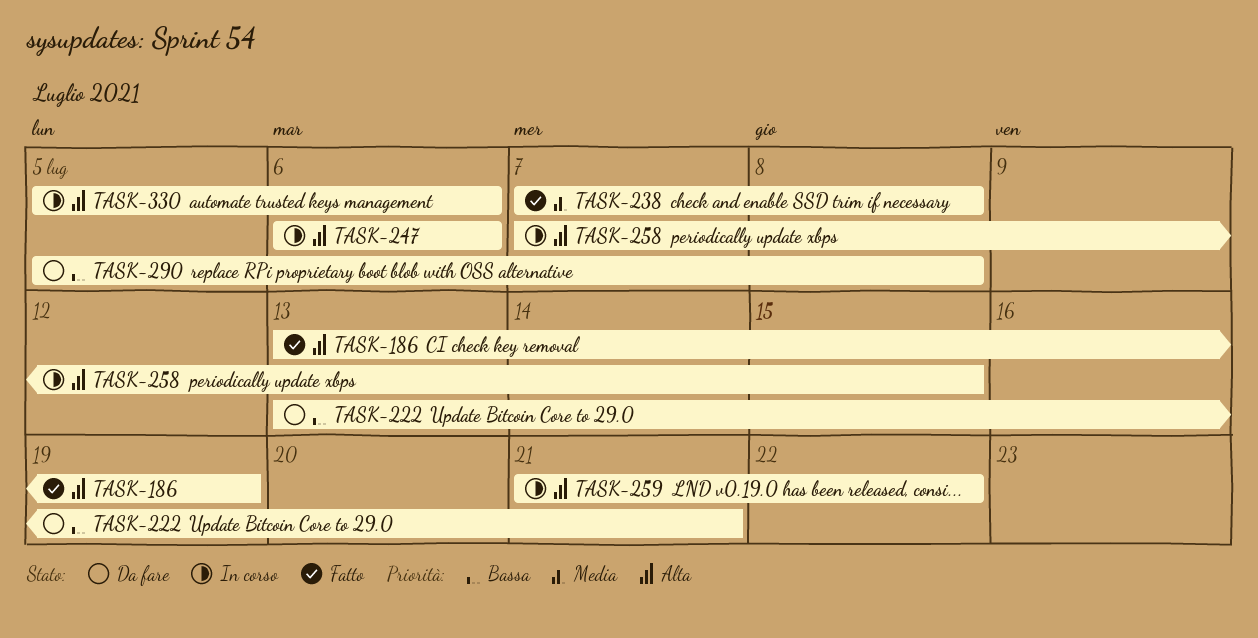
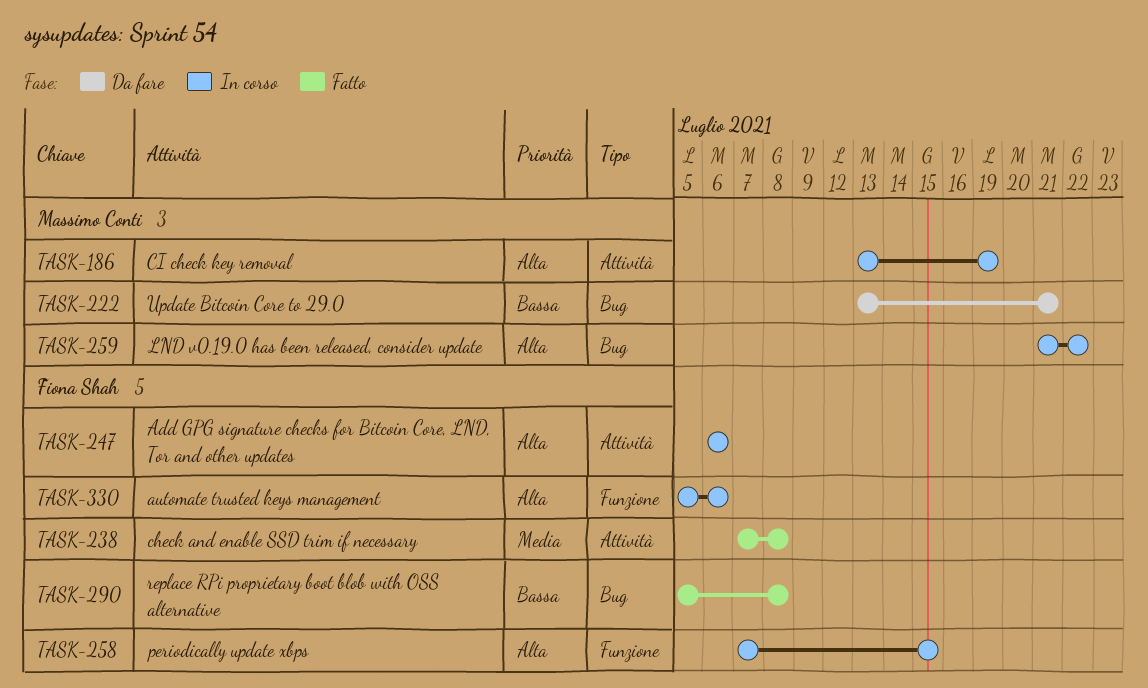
TASK-186, status: Fatto -> In corso
TASK-290, status: Da fare -> Fatto

